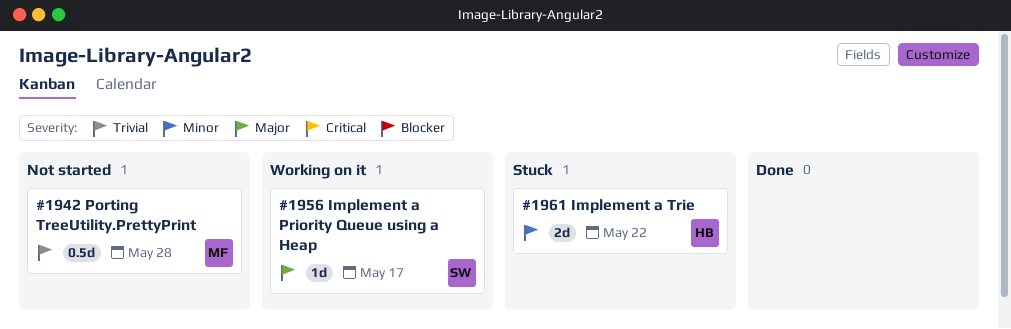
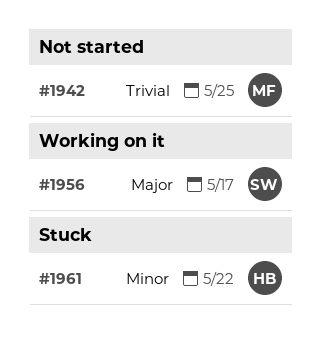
#1942, due: May 28 -> May 25

